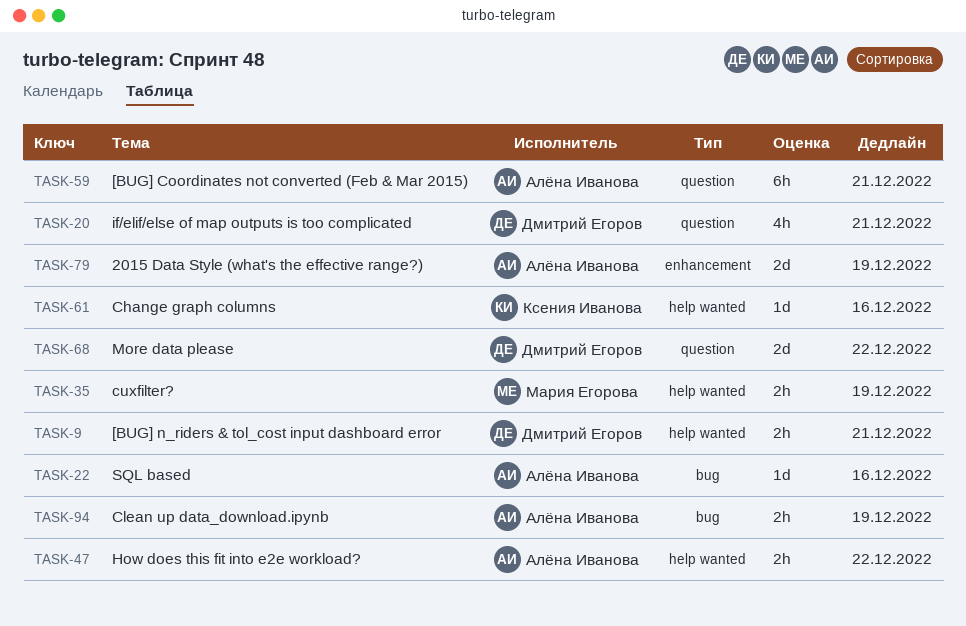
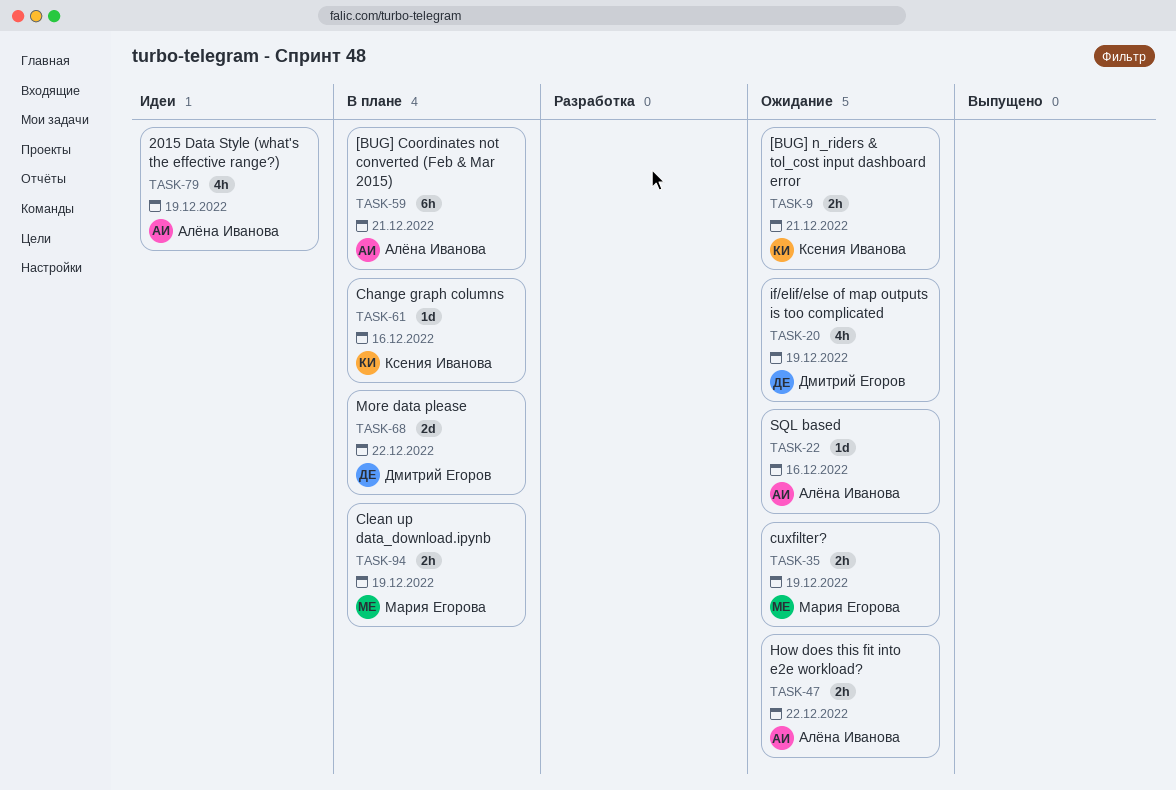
TASK-9, owner: Дмитрий Егоров -> Ксения Иванова
TASK-20, due: Dec 21 -> Dec 19
TASK-79, estimate: 2d -> 4h
TASK-94, owner: Алёна Иванова -> Мария Егорова

